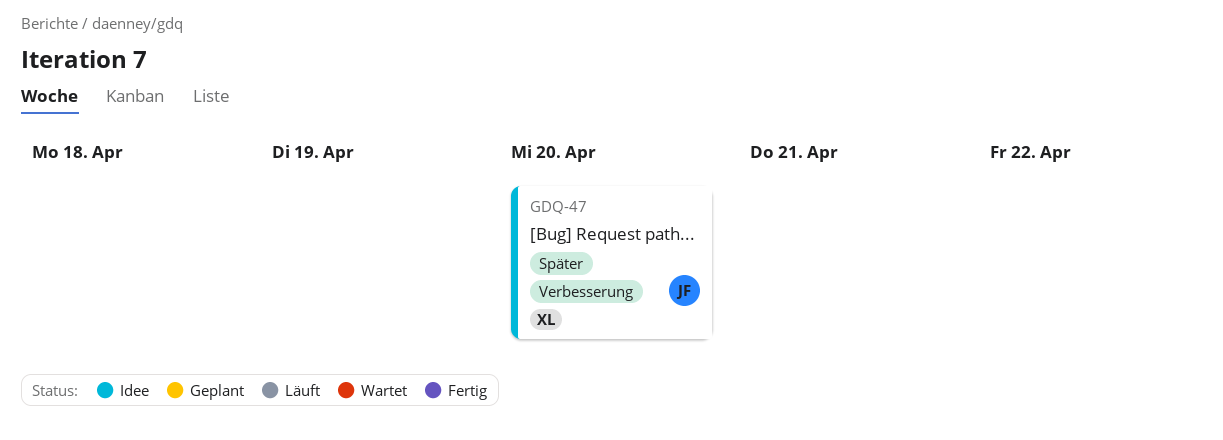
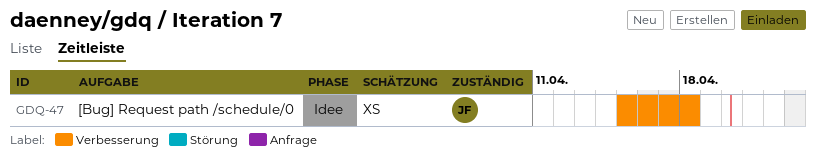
GDQ-47, estimate: XL -> XS
GDQ-47, due: Apr 20 -> Apr 18

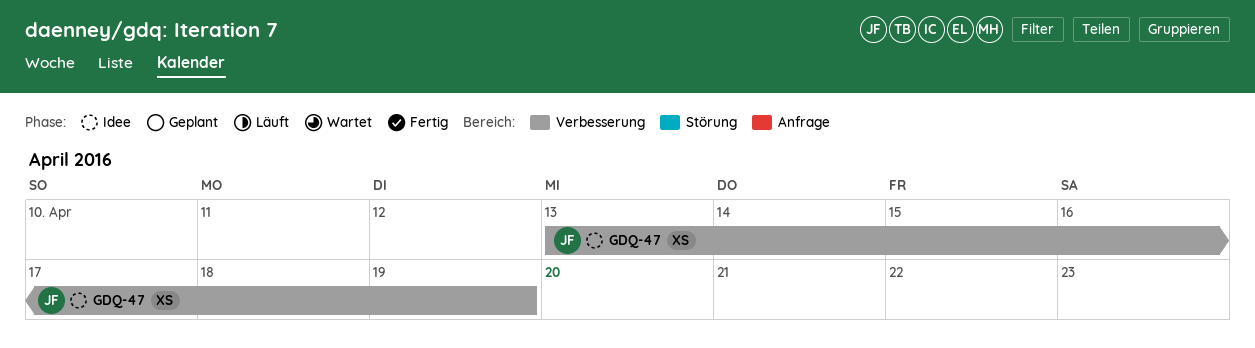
GDQ-47, start: Apr 15 -> Apr 13
GDQ-47, due: Apr 18 -> Apr 19

